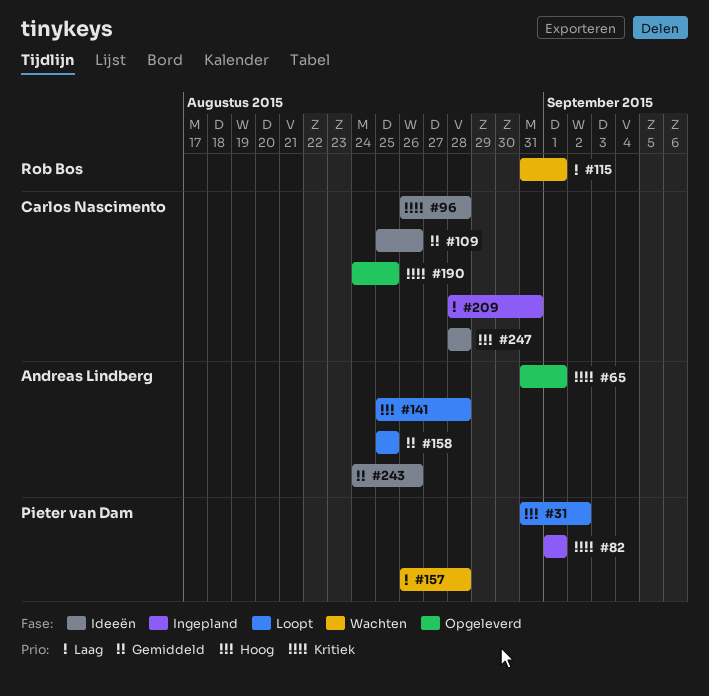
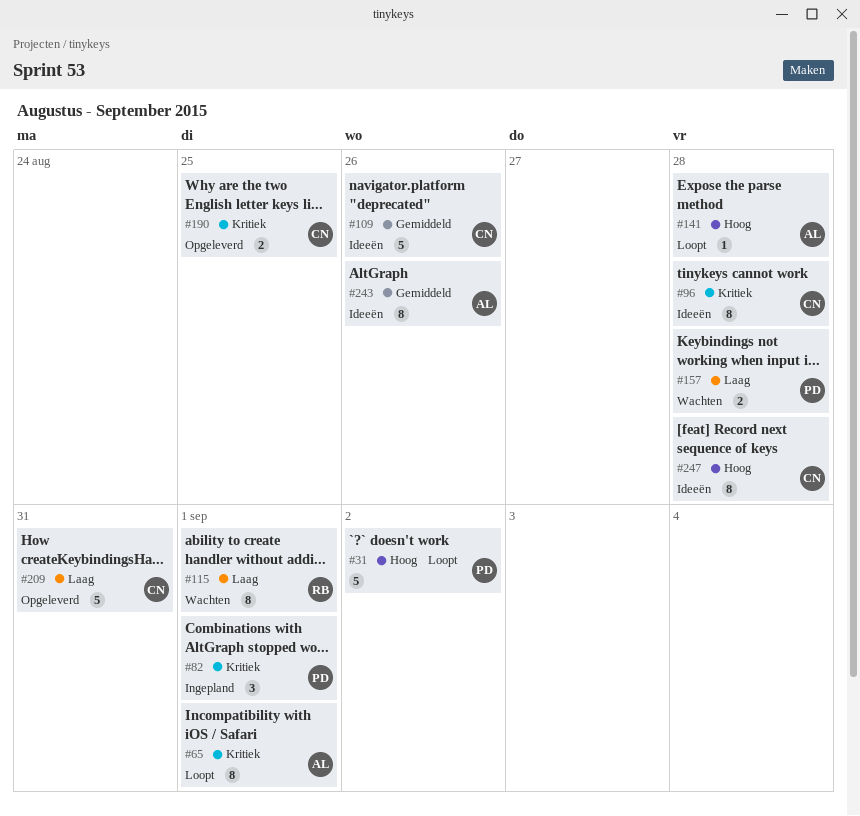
#65, status: Opgeleverd -> Loopt
#158: present -> none
#209, status: Ingepland -> Opgeleverd

